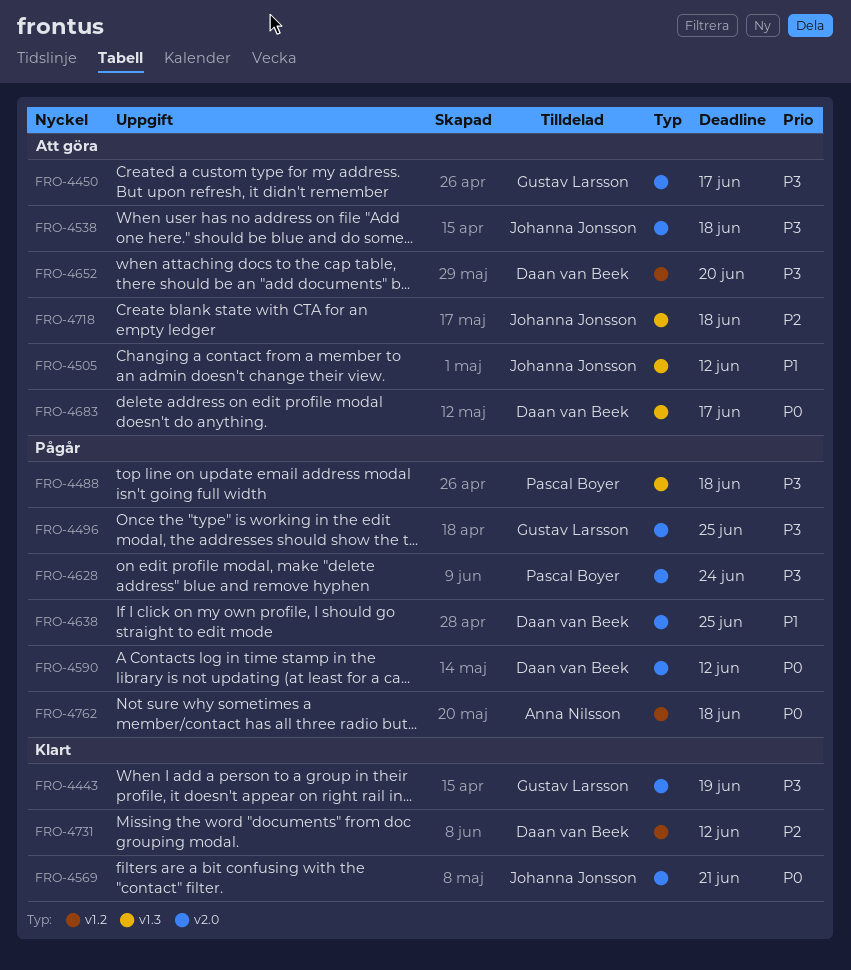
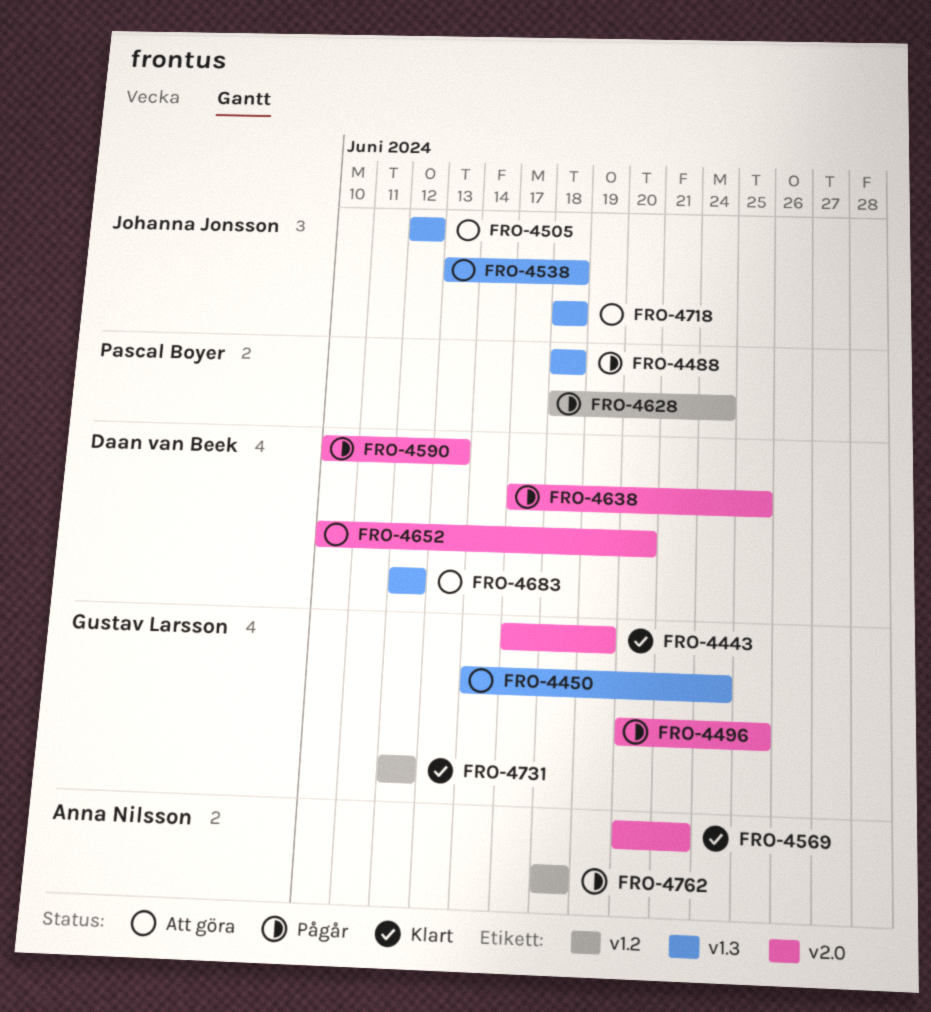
FRO-4450, label: v2.0 -> v1.3
FRO-4450, due: Jun 17 -> Jun 24
FRO-4538, label: v2.0 -> v1.3
FRO-4569, owner: Johanna Jonsson -> Anna Nilsson
FRO-4590, due: Jun 12 -> Jun 13
FRO-4628, label: v2.0 -> v1.2
FRO-4652, label: v1.2 -> v2.0
FRO-4683, due: Jun 17 -> Jun 12
FRO-4731, owner: Daan van Beek -> Gustav Larsson

